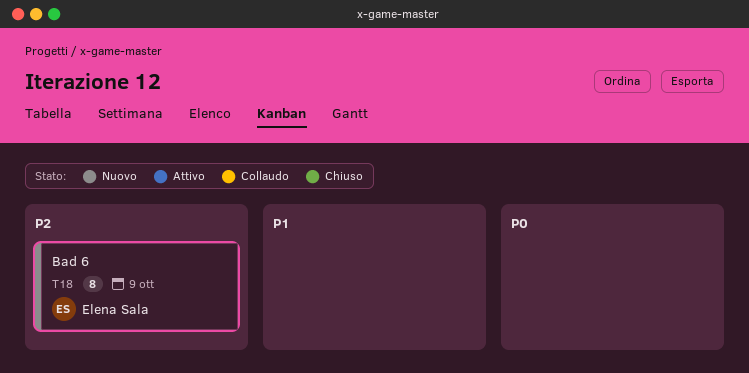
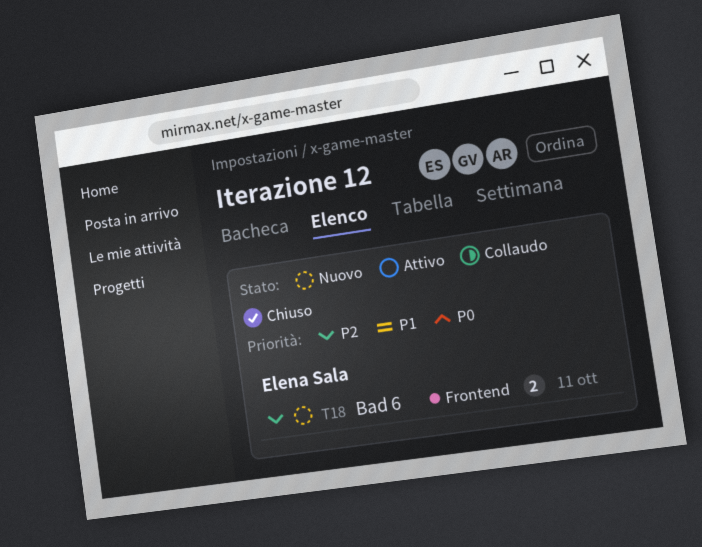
T18, estimate: 8 -> 2
T18, due: Oct 9 -> Oct 11

